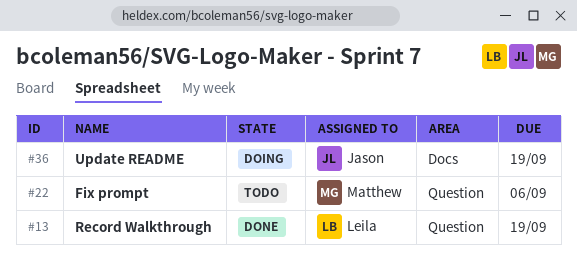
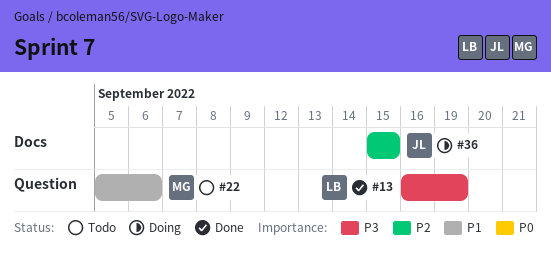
#36, due: Sep 19 -> Sep 15

